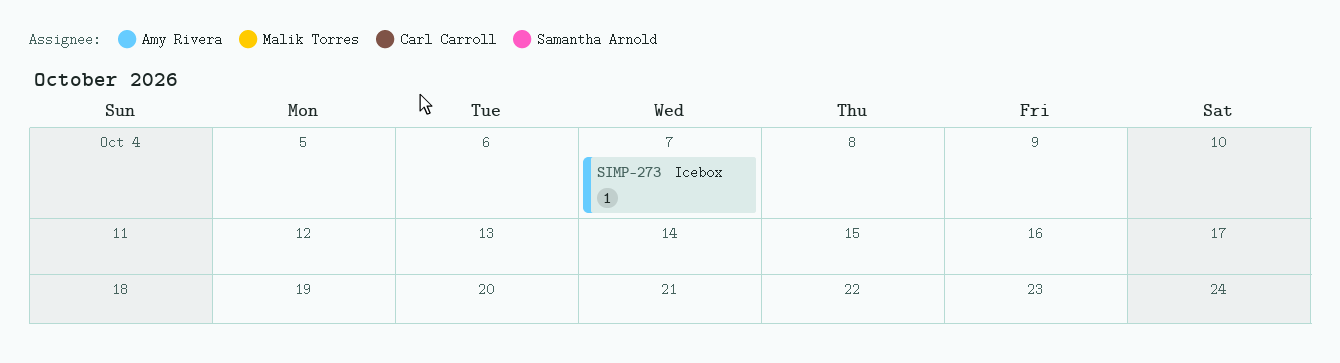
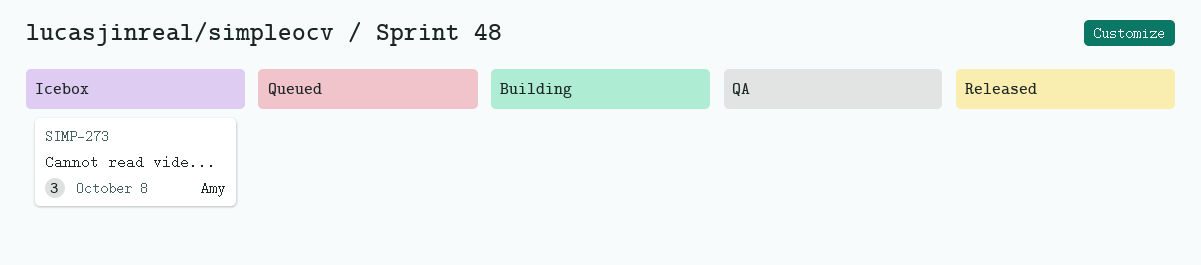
SIMP-273, estimate: 1 -> 3
SIMP-273, due: Oct 7 -> Oct 8

